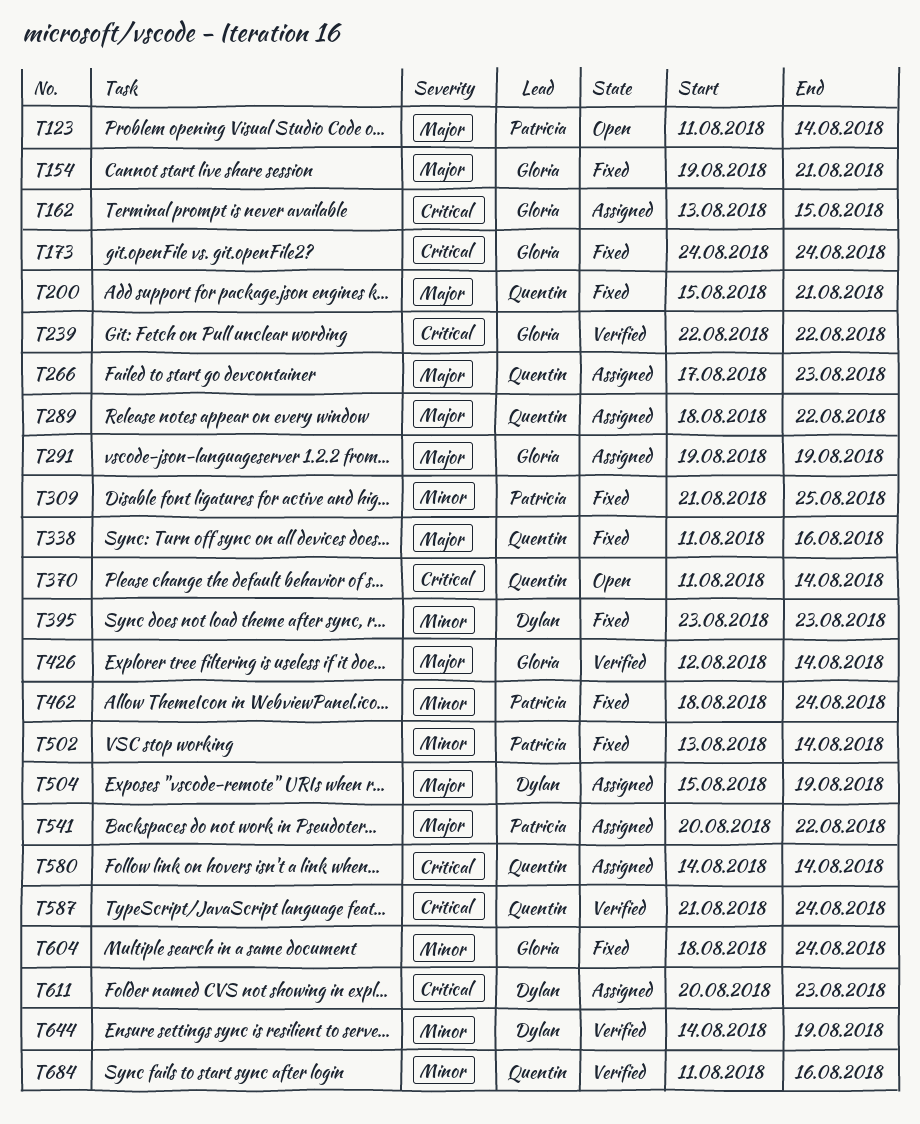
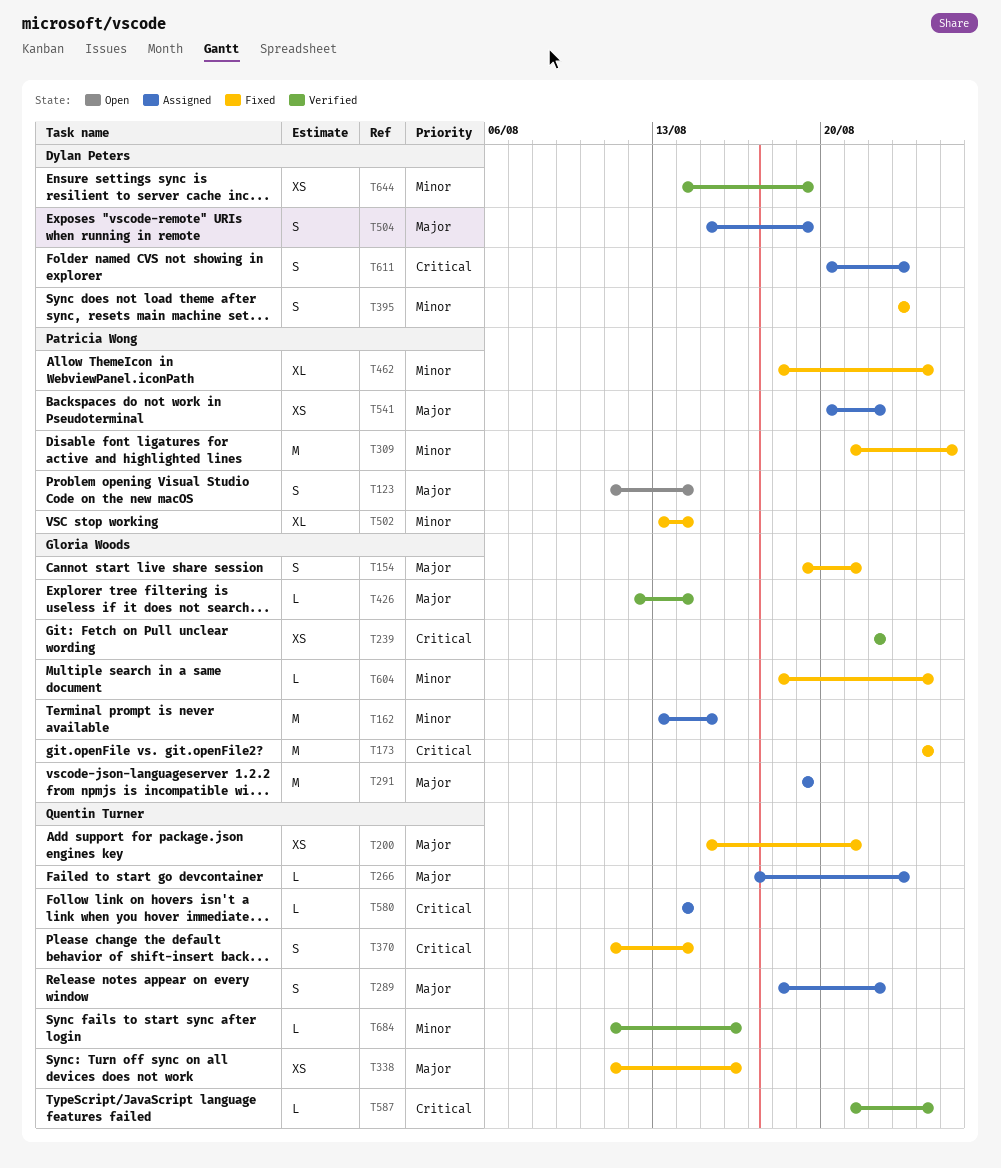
T162, priority: Critical -> Minor
T370, status: Open -> Fixed

